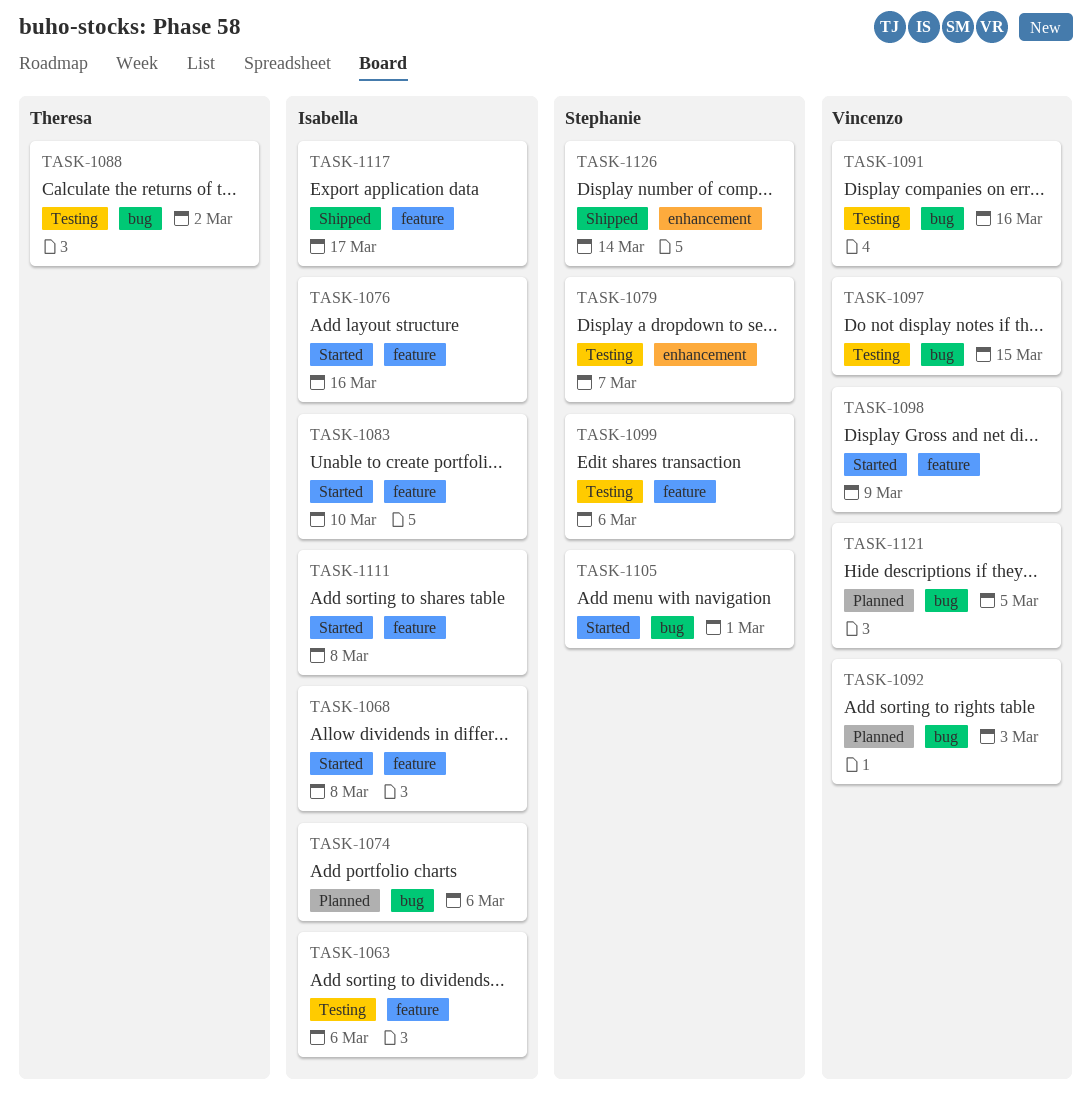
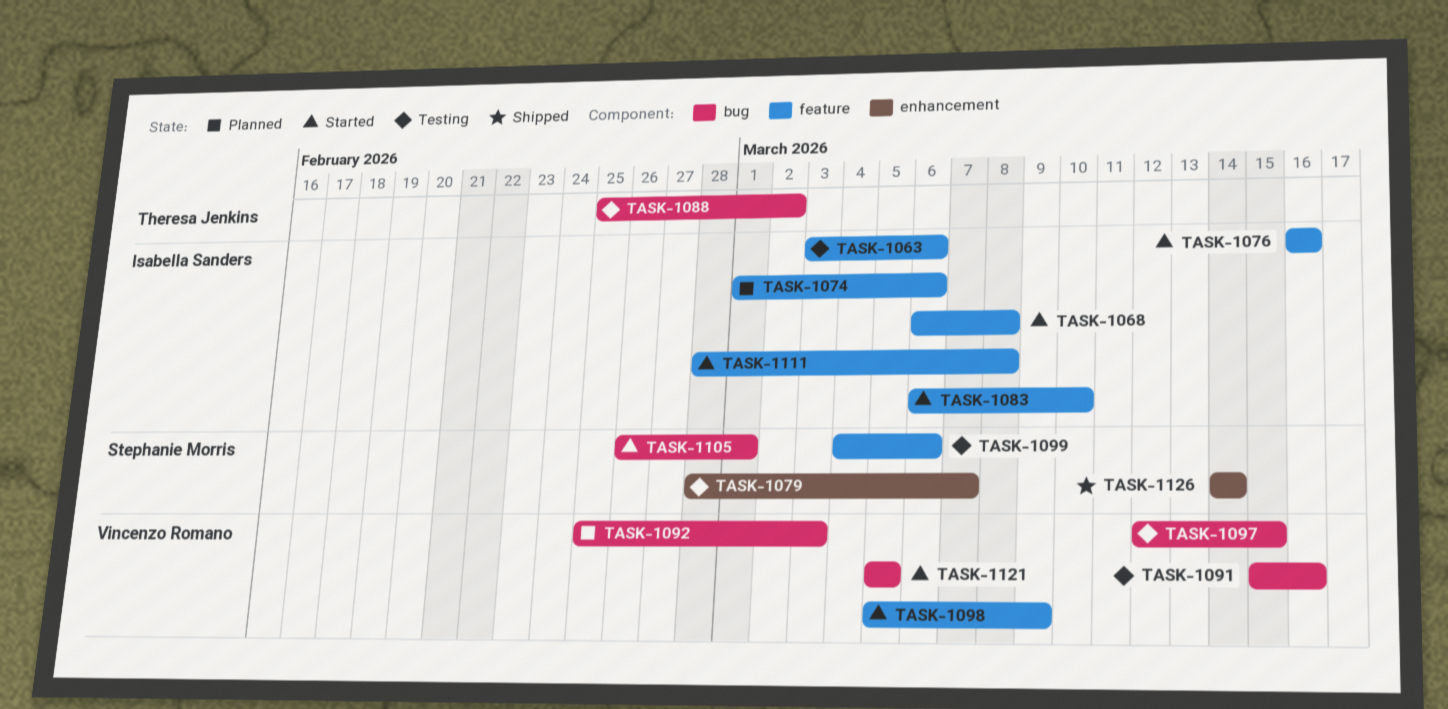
TASK-1074, label: bug -> feature
TASK-1117: present -> none
TASK-1121, status: Planned -> Started

